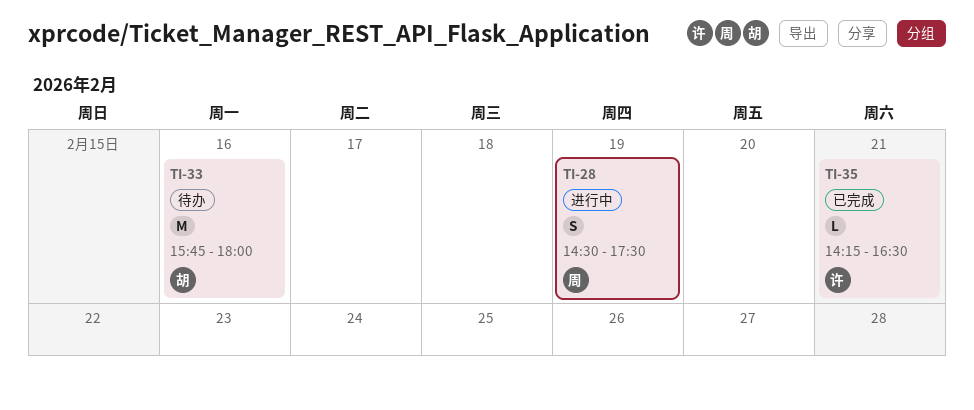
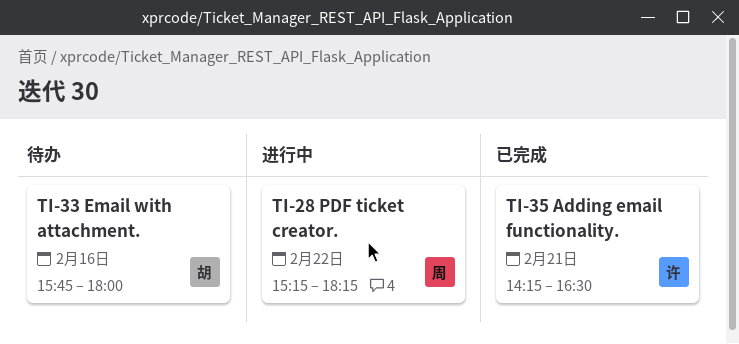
TI-28, day: Feb 19 -> Feb 22
TI-28, begins: 14:30 -> 15:15
TI-28, ends: 17:30 -> 18:15

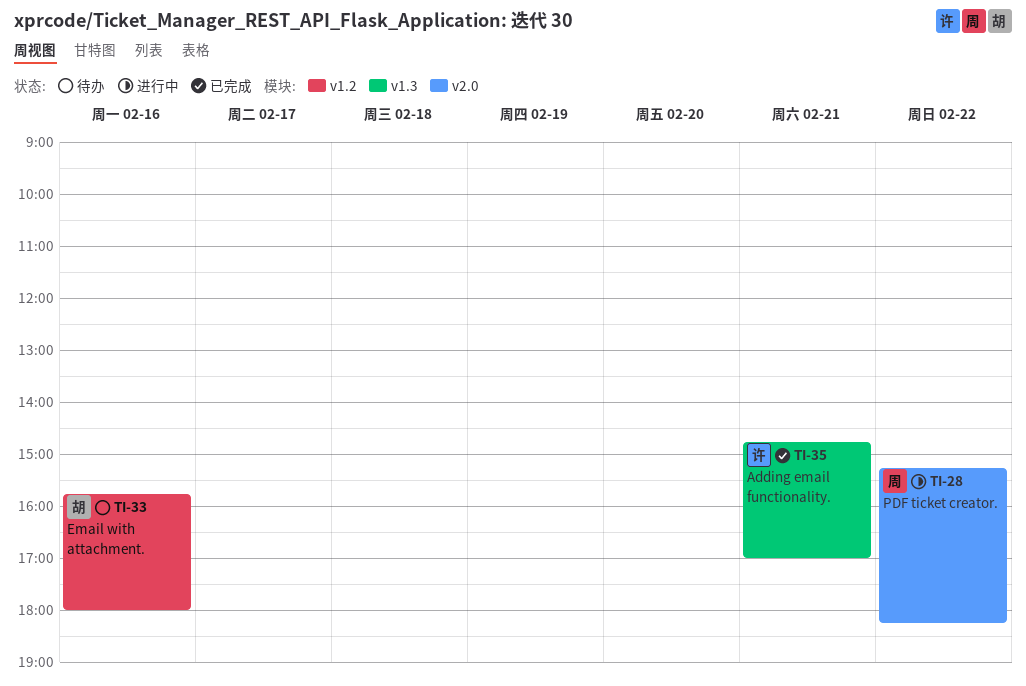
TI-35, begins: 14:15 -> 14:45
TI-35, ends: 16:30 -> 17:00

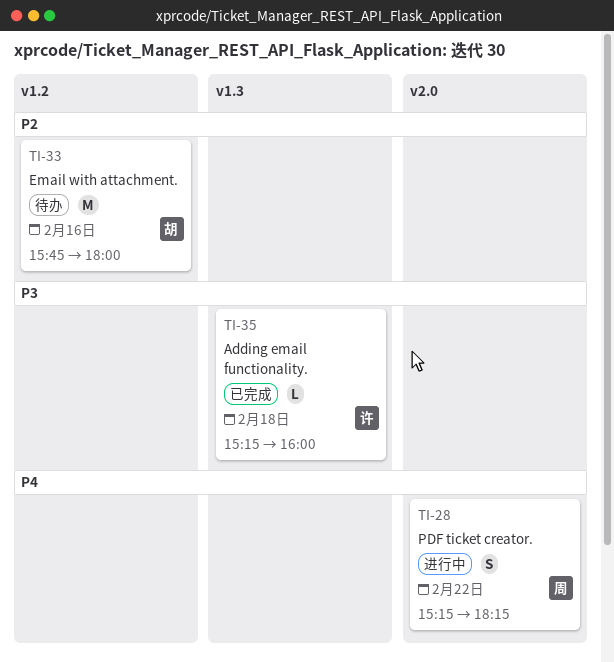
TI-35, day: Feb 21 -> Feb 18
TI-35, begins: 14:45 -> 15:15
TI-35, ends: 17:00 -> 16:00

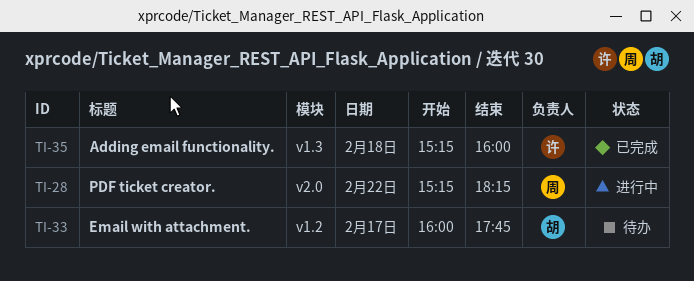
TI-33, day: Feb 16 -> Feb 17
TI-33, begins: 15:45 -> 16:00
TI-33, ends: 18:00 -> 17:45

